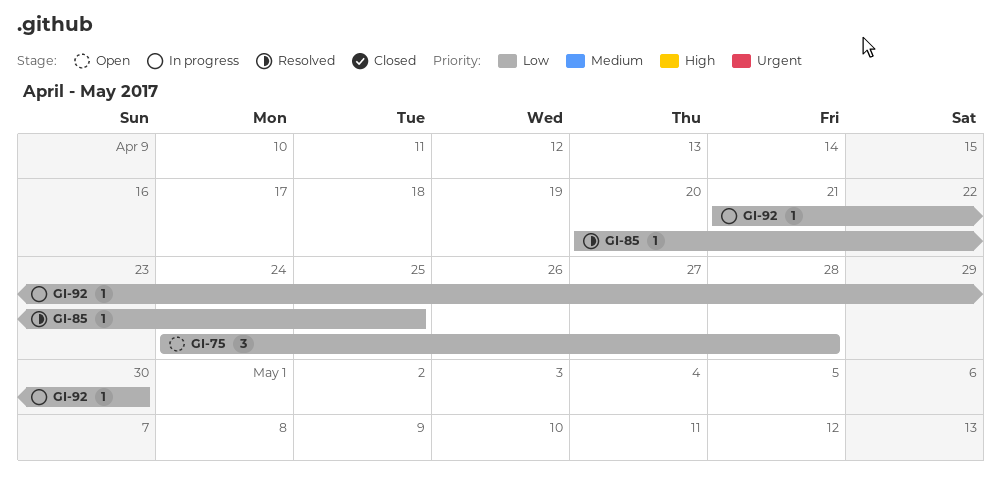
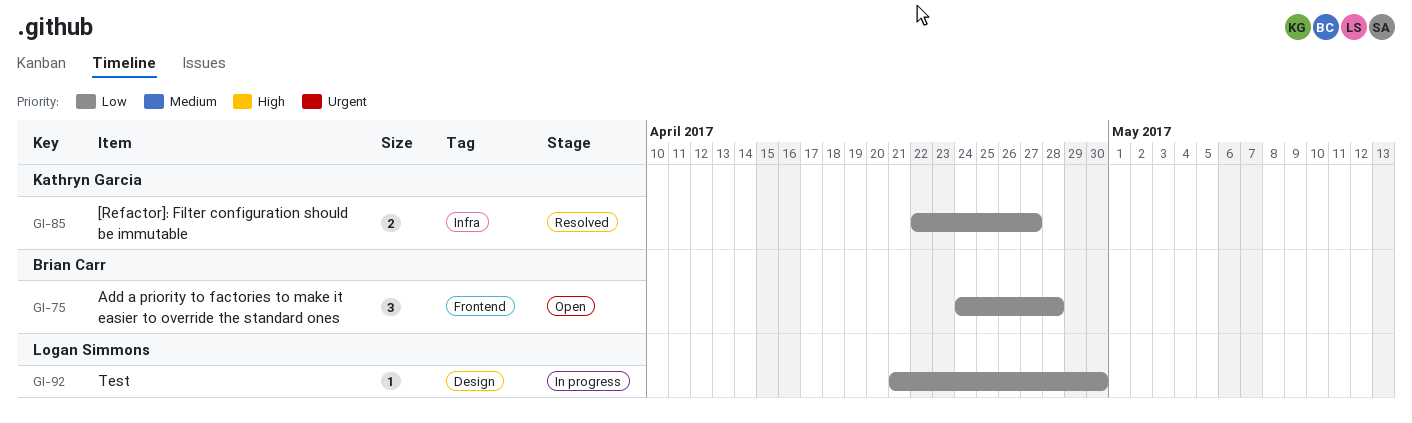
GI-85, estimate: 1 -> 2
GI-85, start: Apr 20 -> Apr 22
GI-85, due: Apr 25 -> Apr 27

